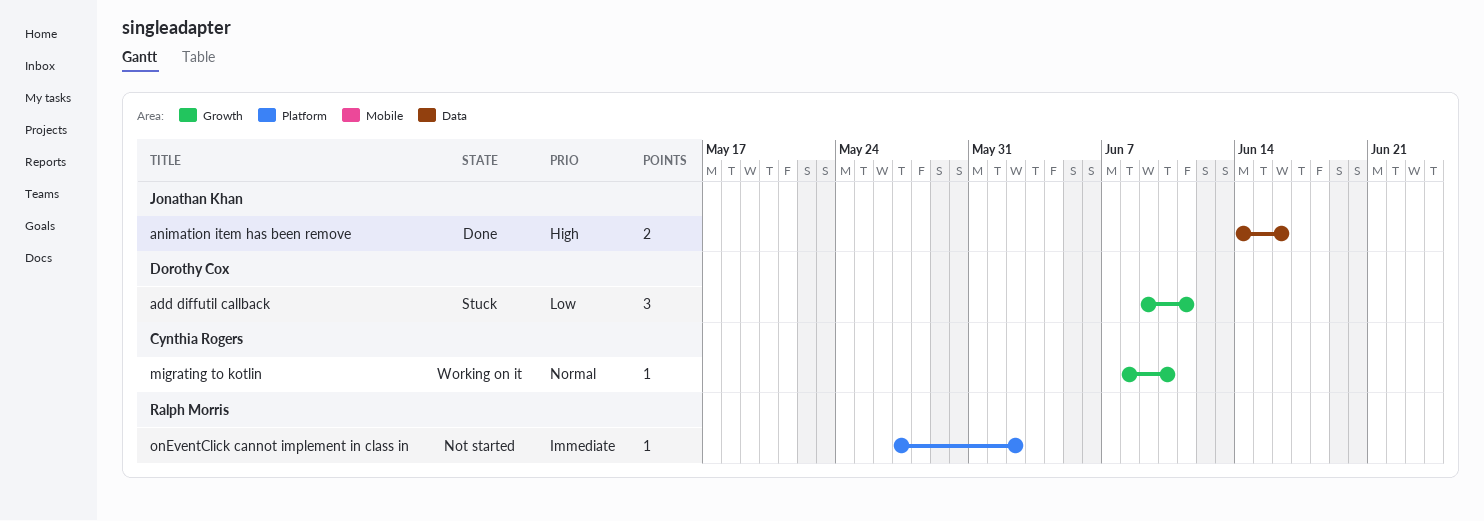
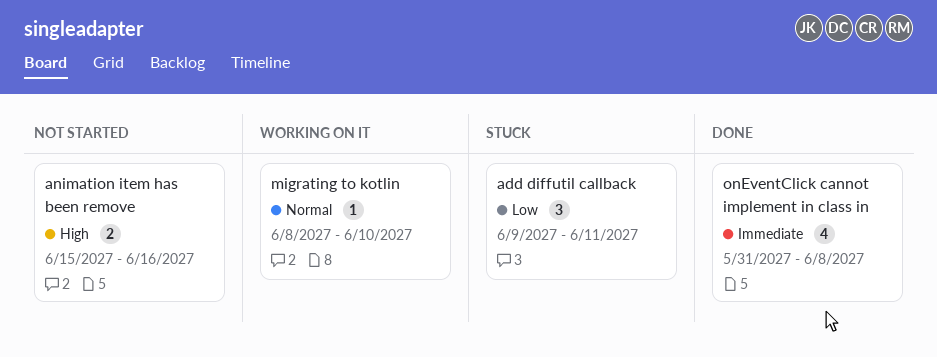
animation item has been remove, status: Done -> Not started
animation item has been remove, start: Jun 14 -> Jun 15
onEventClick cannot implement in class in, status: Not started -> Done
onEventClick cannot implement in class in, estimate: 1 -> 4
onEventClick cannot implement in class in, start: May 27 -> May 31
onEventClick cannot implement in class in, due: Jun 2 -> Jun 8

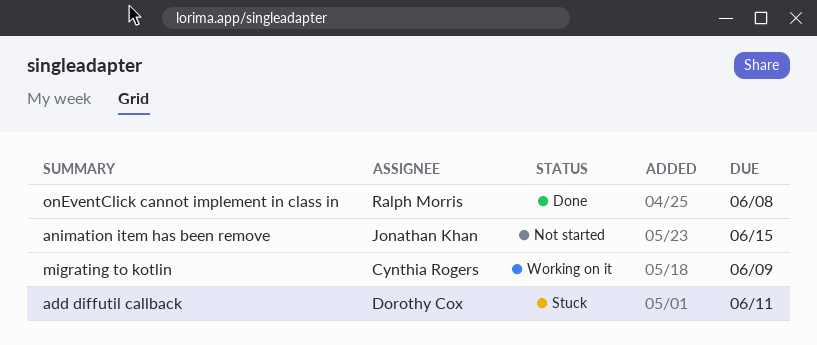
animation item has been remove, due: Jun 16 -> Jun 15
migrating to kotlin, due: Jun 10 -> Jun 9

